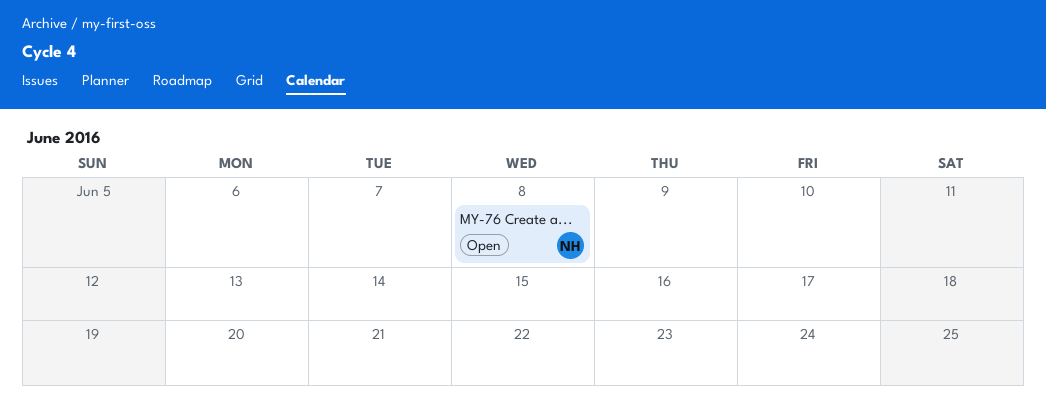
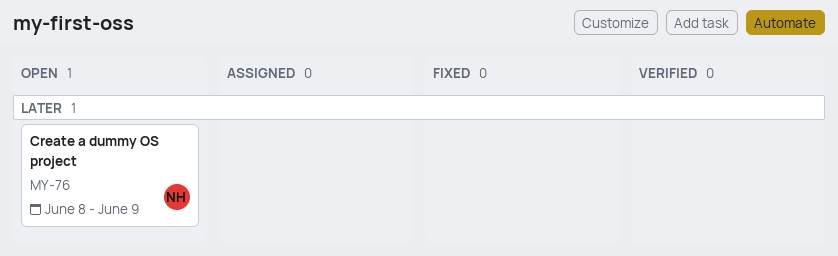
MY-76, due: Jun 8 -> Jun 9

